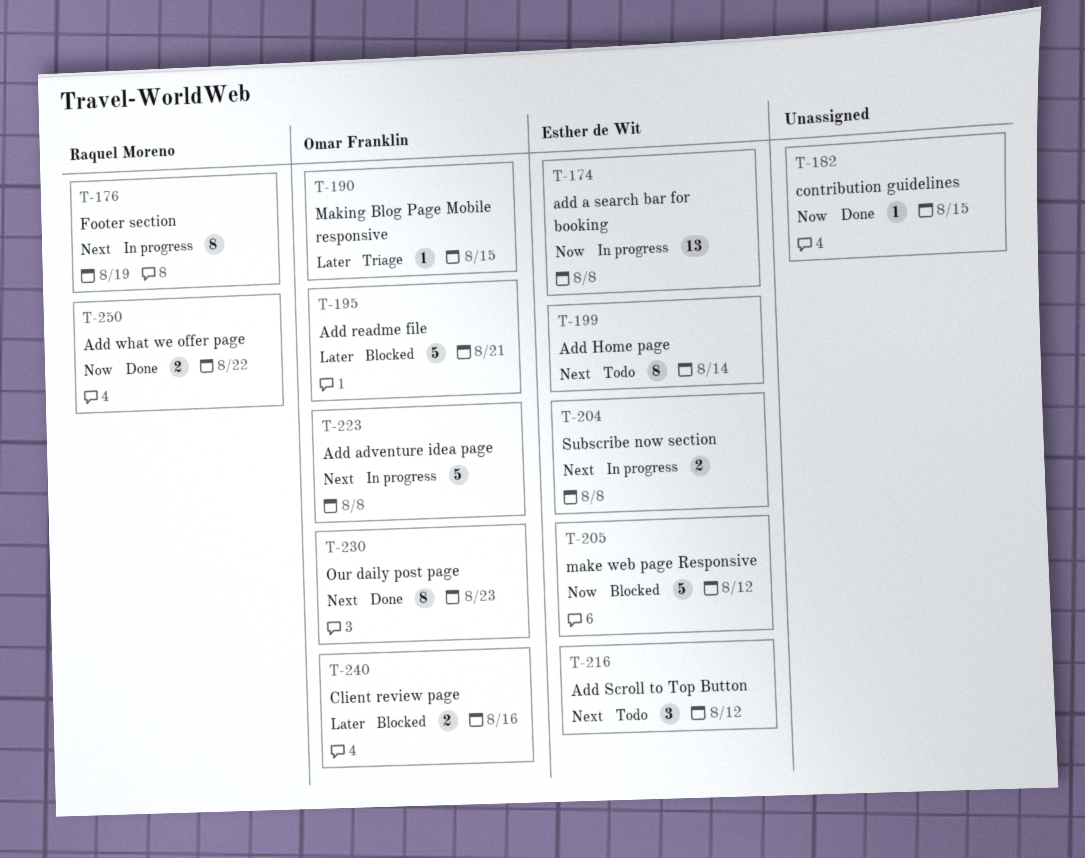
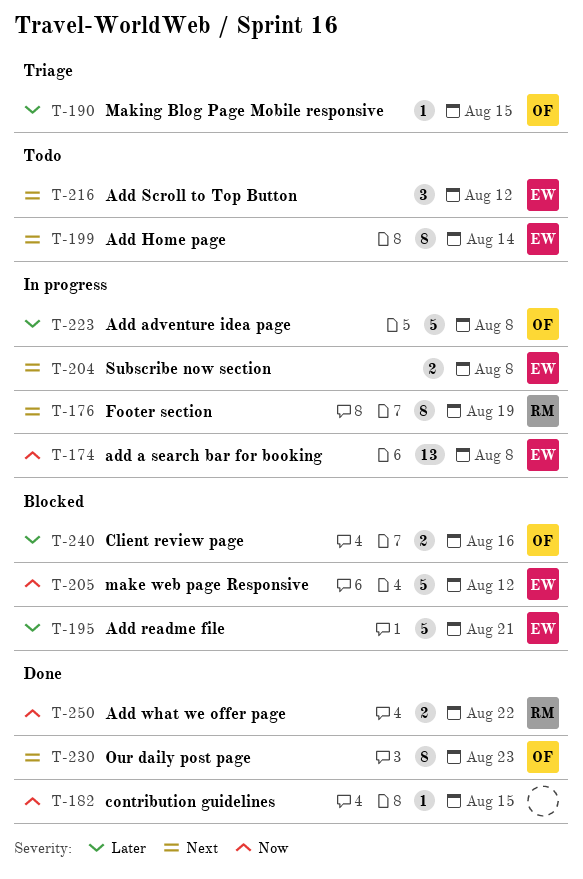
T-195, owner: Omar Franklin -> Esther de Wit
T-223, priority: Next -> Later

